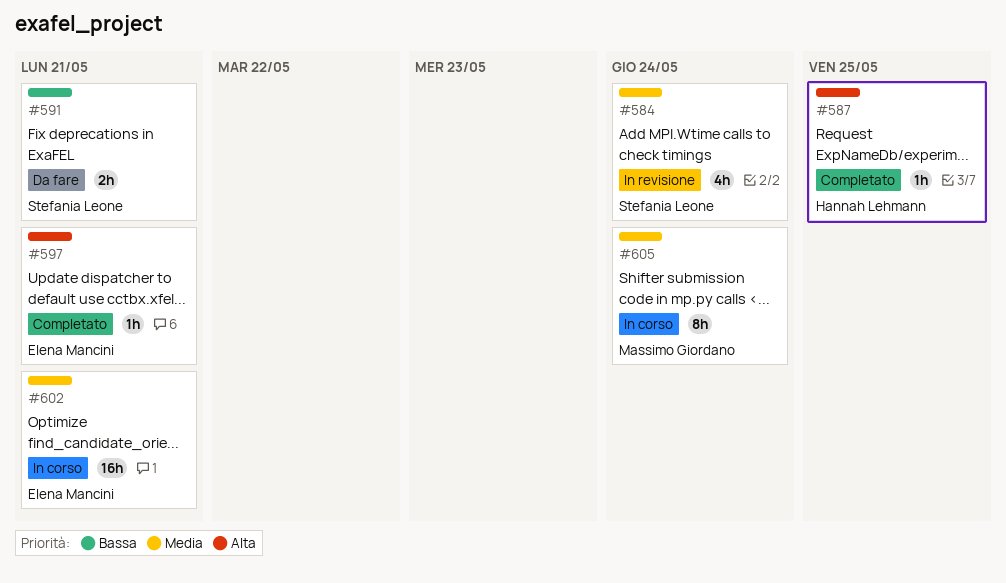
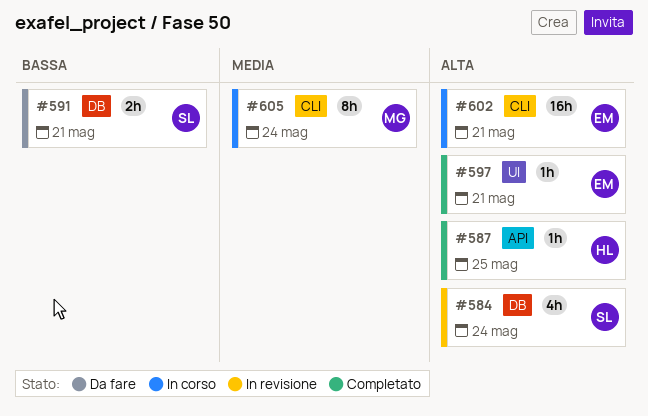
#584, priority: Media -> Alta
#602, priority: Media -> Alta

